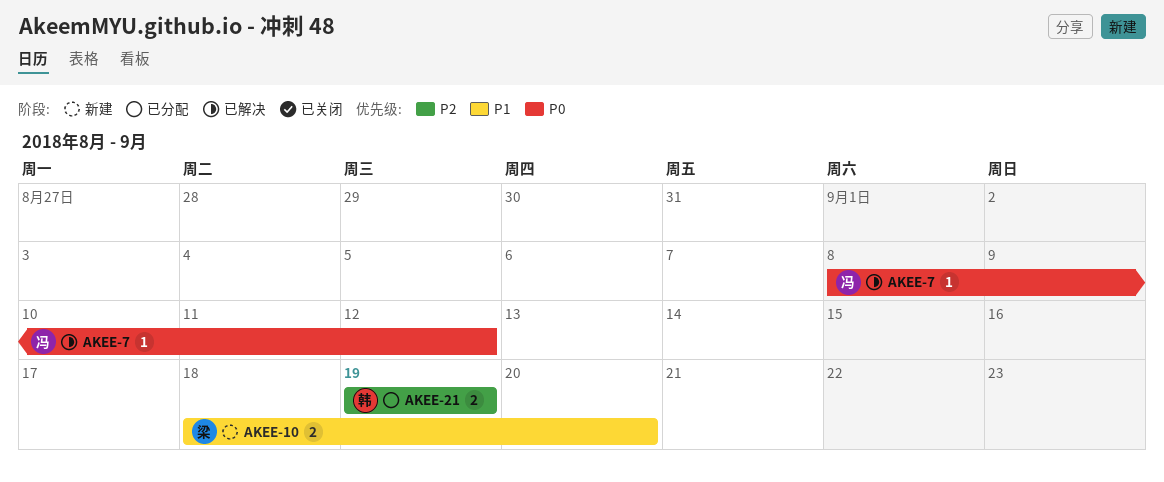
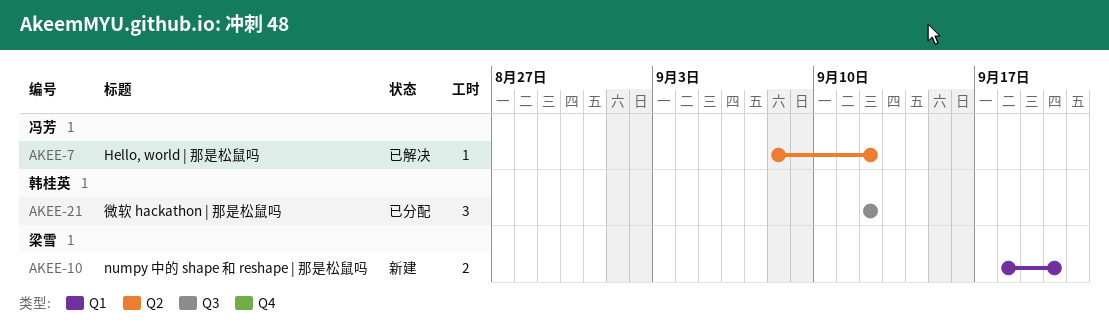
AKEE-21, estimate: 2 -> 3
AKEE-21, start: Sep 19 -> Sep 12
AKEE-21, due: Sep 19 -> Sep 12

